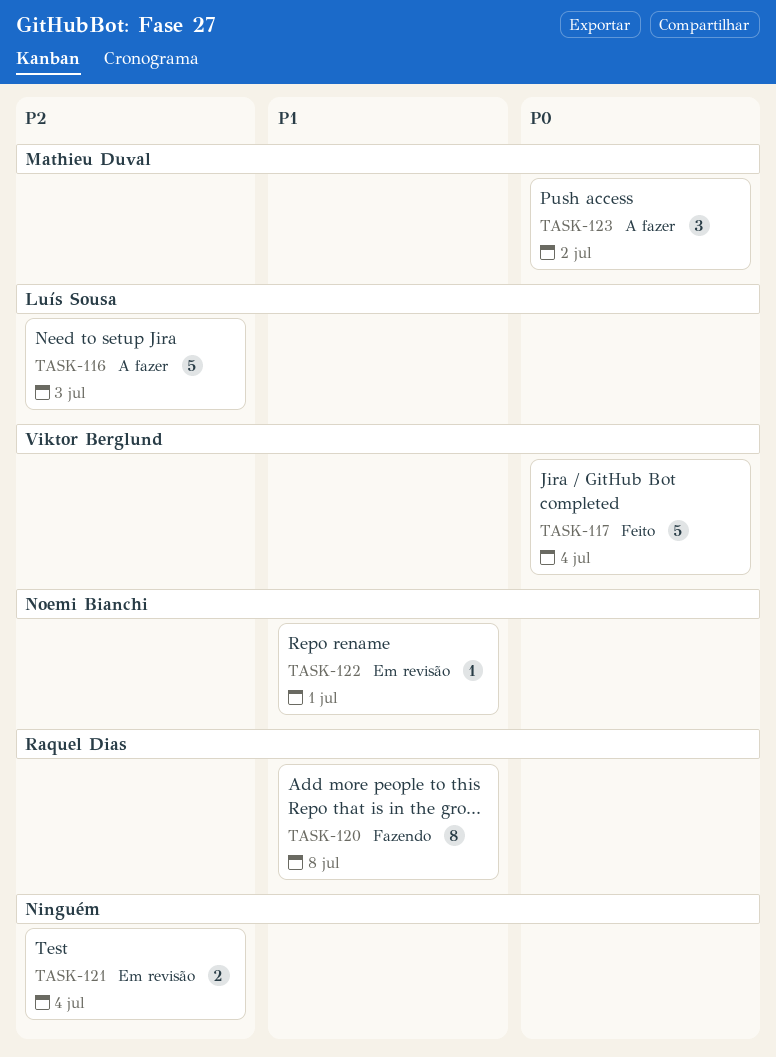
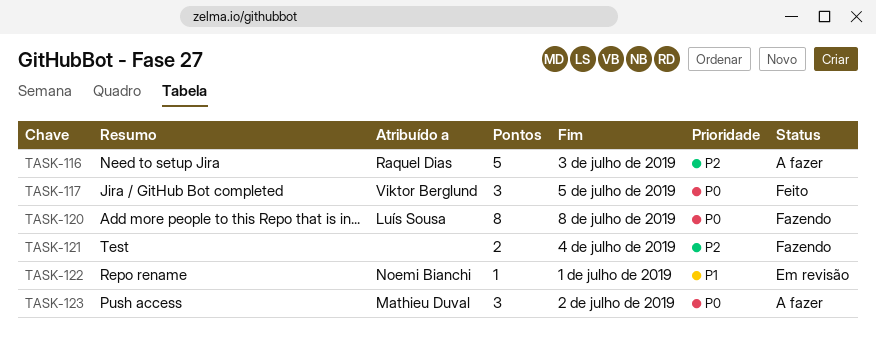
TASK-116, owner: Luís Sousa -> Raquel Dias
TASK-117, estimate: 5 -> 3
TASK-117, due: Jul 4 -> Jul 5
TASK-120, owner: Raquel Dias -> Luís Sousa
TASK-120, priority: P1 -> P0
TASK-121, status: Em revisão -> Fazendo

